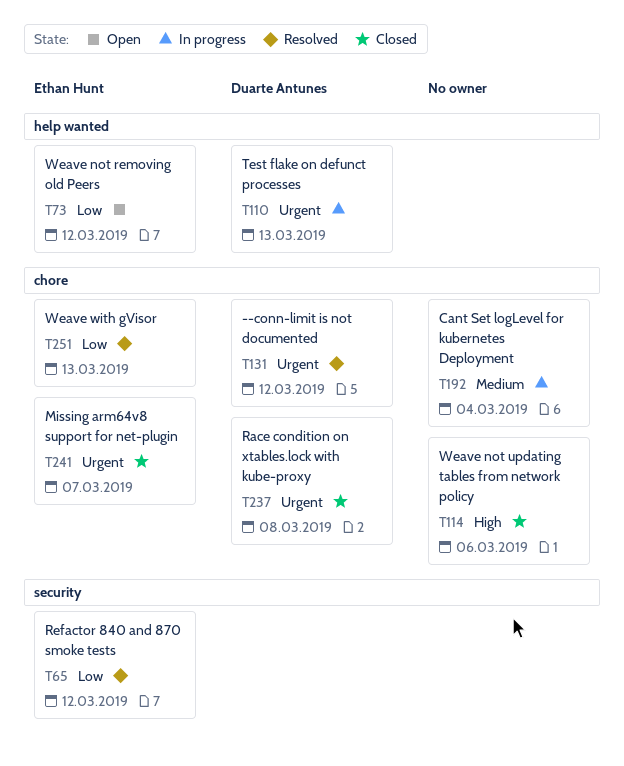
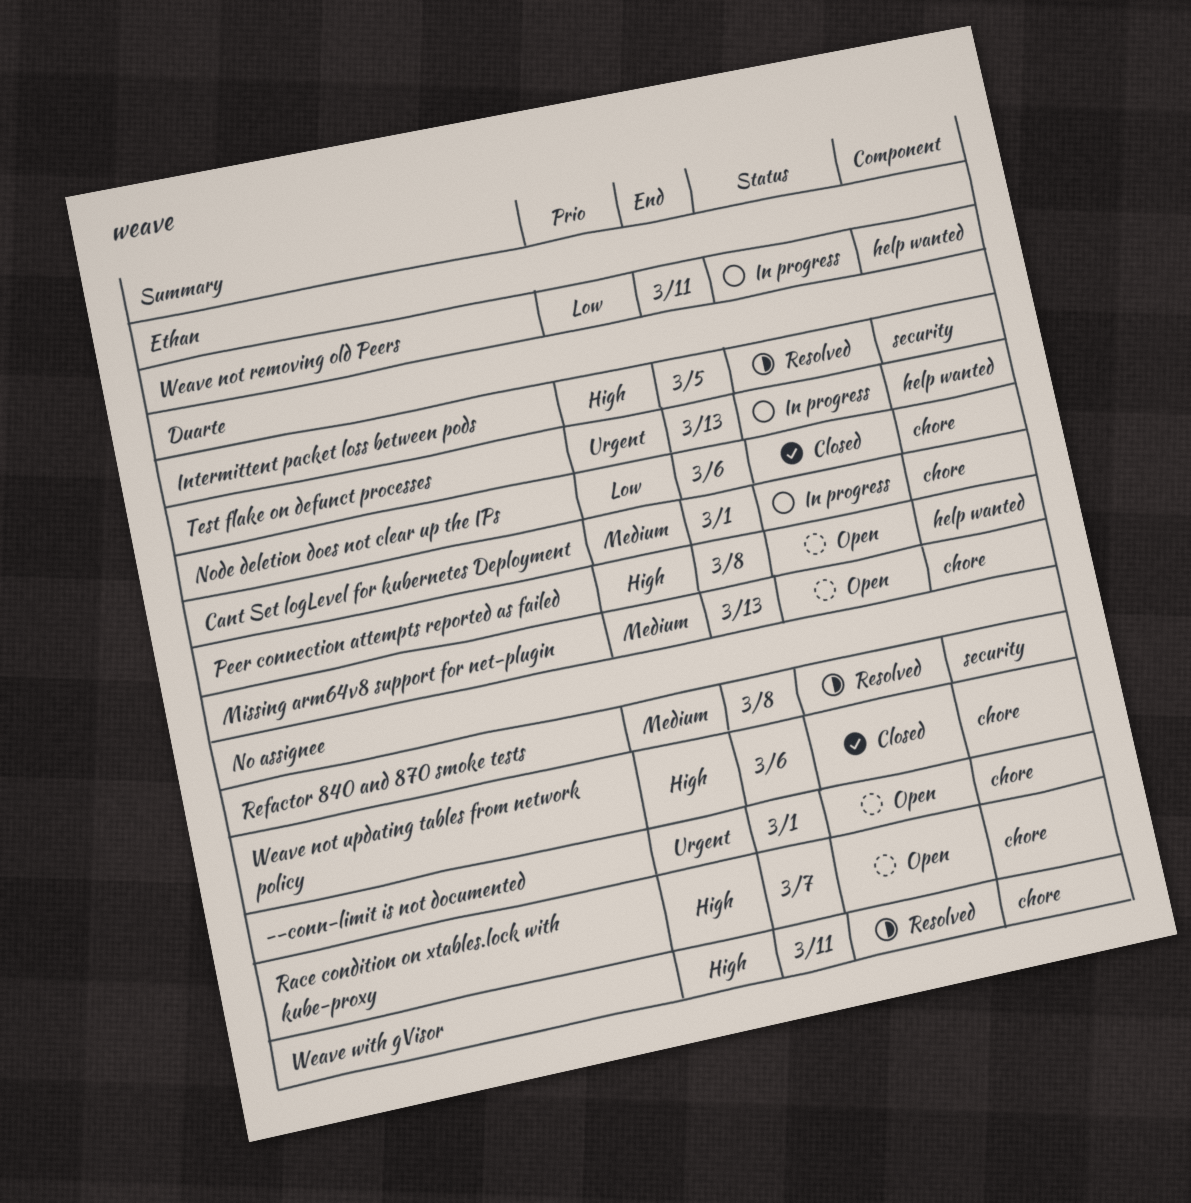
--conn-limit is not documented, status: Resolved -> Open
--conn-limit is not documented, owner: Duarte Antunes -> none
--conn-limit is not documented, due: Mar 12 -> Mar 1
Cant Set logLevel for kubernetes Deployment, owner: none -> Duarte Antunes
Cant Set logLevel for kubernetes Deployment, due: Mar 4 -> Mar 1
Intermittent packet loss between pods: none -> present
Missing arm64v8 support for net-plugin, status: Closed -> Open
Missing arm64v8 support for net-plugin, owner: Ethan Hunt -> Duarte Antunes
Missing arm64v8 support for net-plugin, priority: Urgent -> Medium
Missing arm64v8 support for net-plugin, due: Mar 7 -> Mar 13
Node deletion does not clear up the IPs: none -> present
Peer connection attempts reported as failed: none -> present
Race condition on xtables.lock with kube-proxy, status: Closed -> Open
Race condition on xtables.lock with kube-proxy, owner: Duarte Antunes -> none
Race condition on xtables.lock with kube-proxy, priority: Urgent -> High
Race condition on xtables.lock with kube-proxy, due: Mar 8 -> Mar 7
Refactor 840 and 870 smoke tests, owner: Ethan Hunt -> none
Refactor 840 and 870 smoke tests, priority: Low -> Medium
Refactor 840 and 870 smoke tests, due: Mar 12 -> Mar 8
Weave not removing old Peers, status: Open -> In progress
Weave not removing old Peers, due: Mar 12 -> Mar 11
Weave with gVisor, owner: Ethan Hunt -> none
Weave with gVisor, priority: Low -> High
Weave with gVisor, due: Mar 13 -> Mar 11

